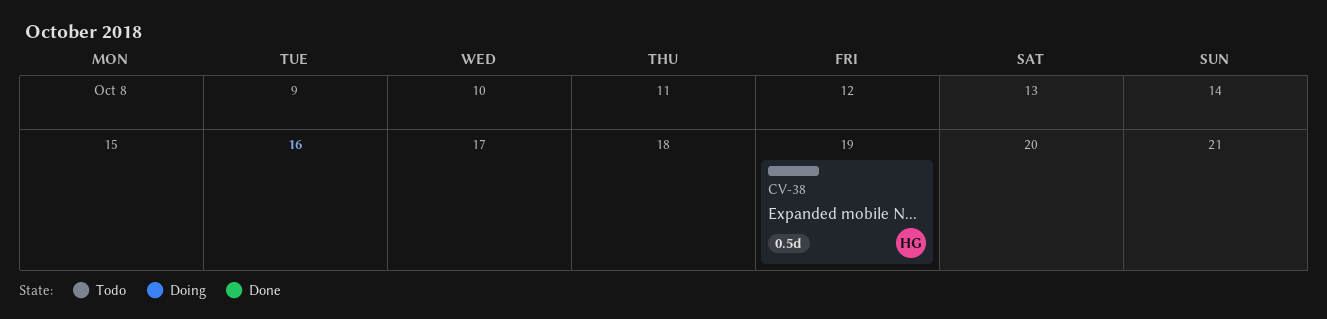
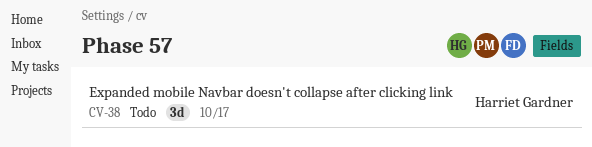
CV-38, estimate: 0.5d -> 3d
CV-38, due: Oct 19 -> Oct 17

